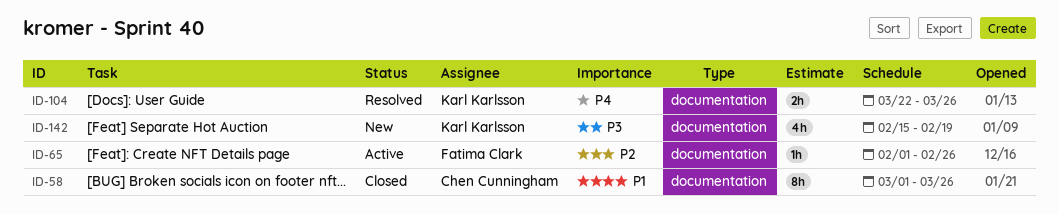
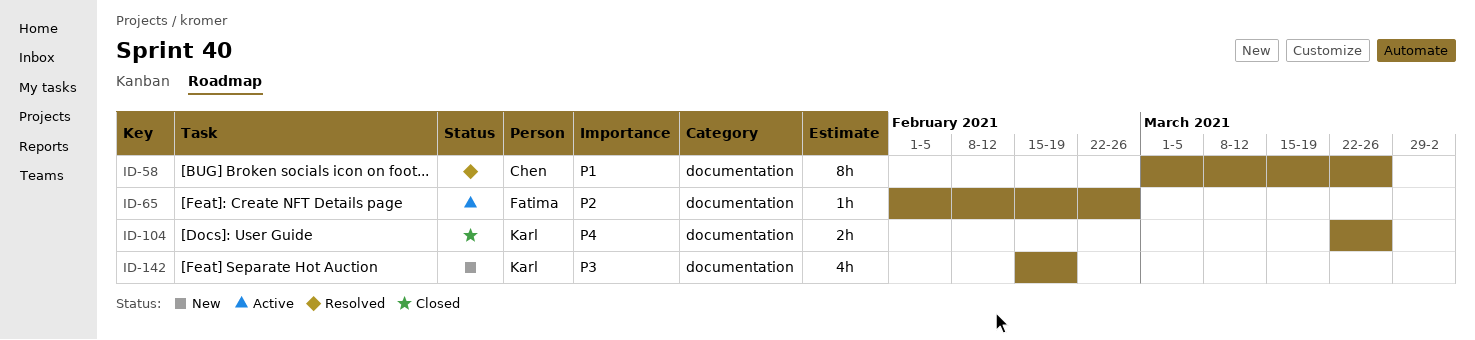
ID-58, status: Closed -> Resolved
ID-104, status: Resolved -> Closed

